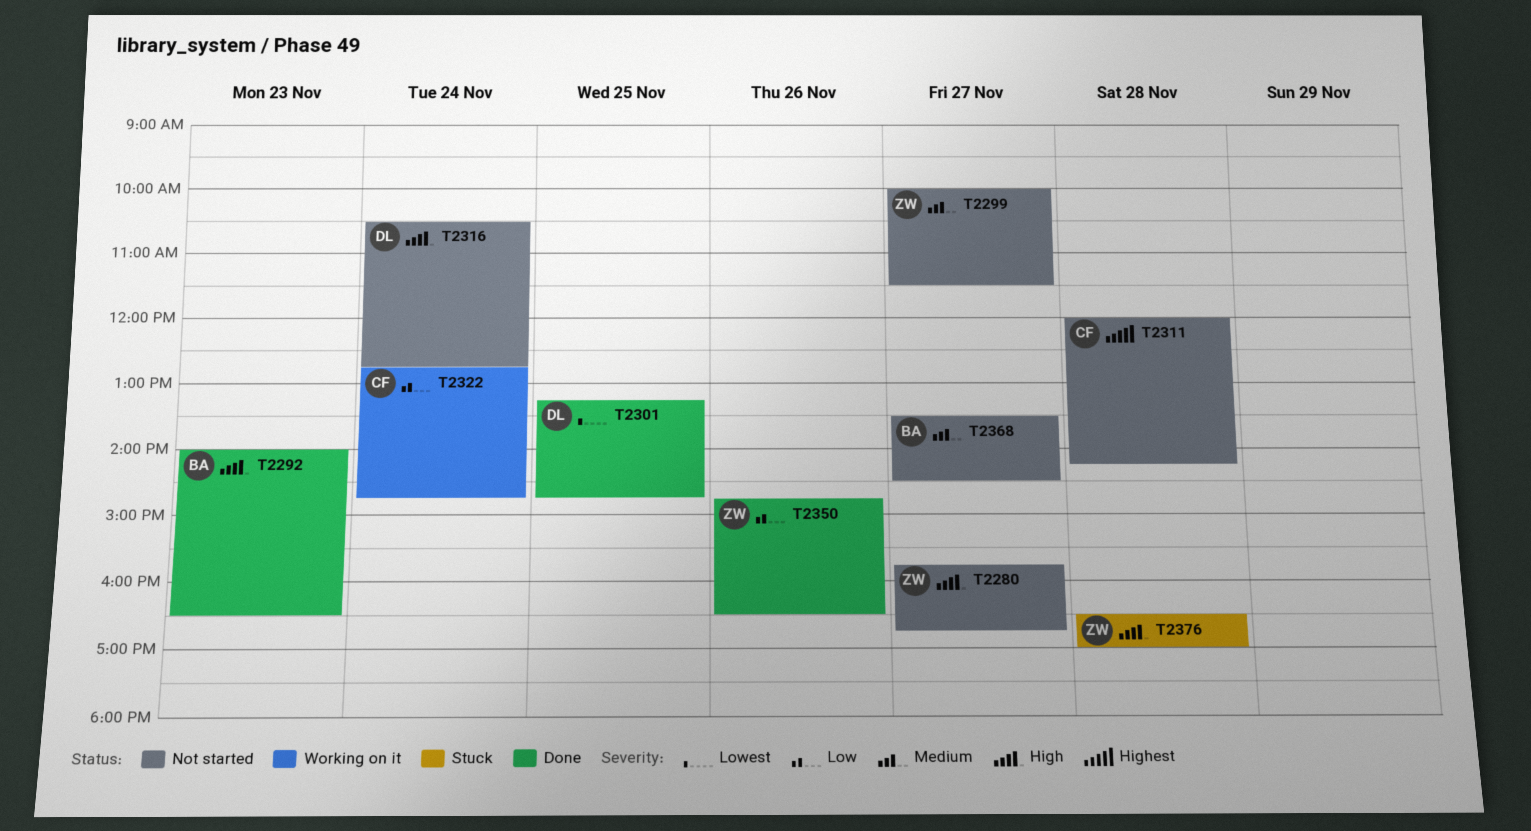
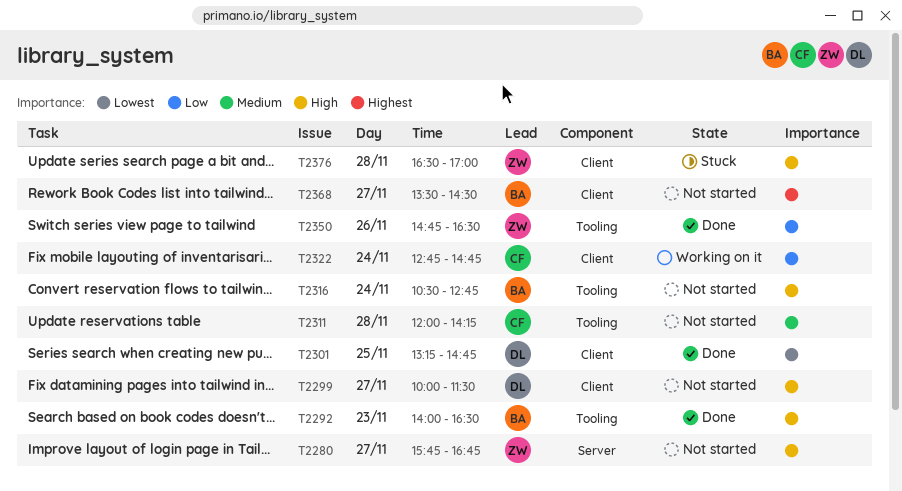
T2299, owner: ZW -> DL
T2299, priority: Medium -> High
T2311, priority: Highest -> Medium
T2316, owner: DL -> BA
T2368, priority: Medium -> Highest

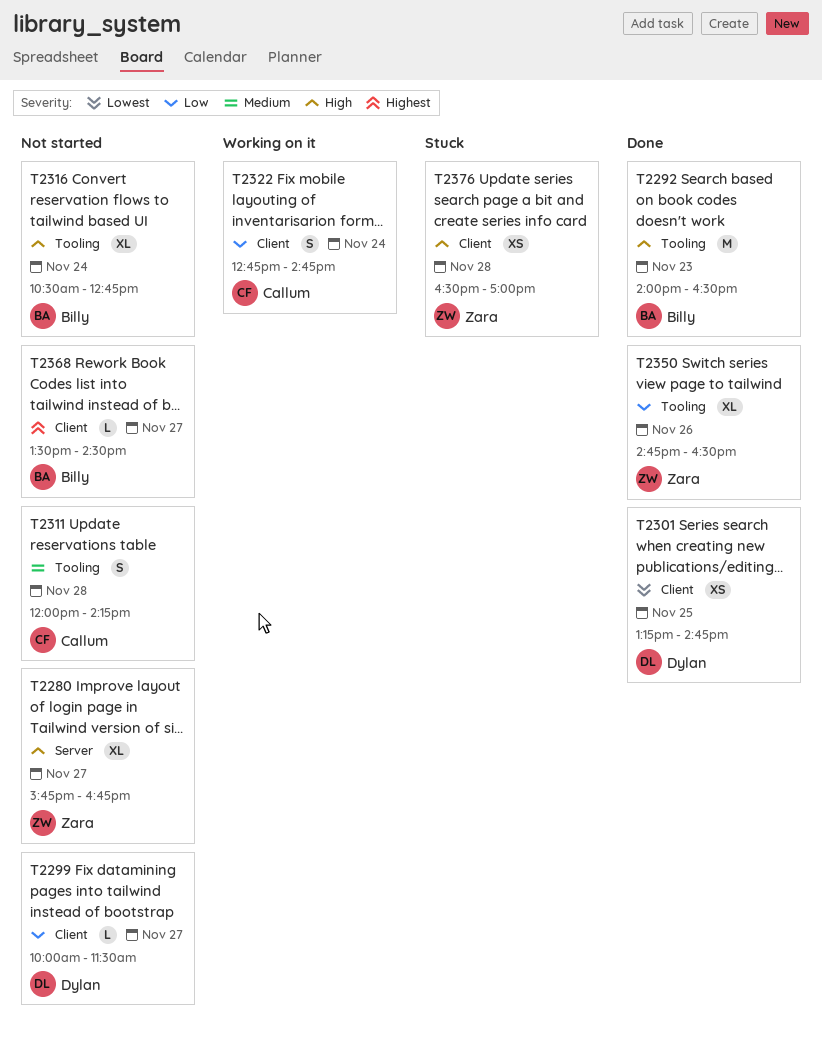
T2299, priority: High -> Low

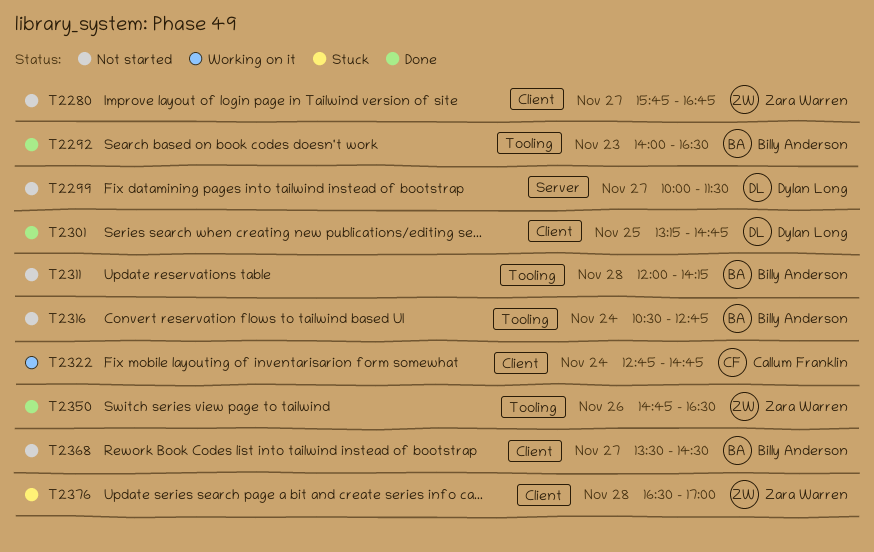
T2280, label: Server -> Client
T2299, label: Client -> Server
T2311, owner: Callum Franklin -> Billy Anderson

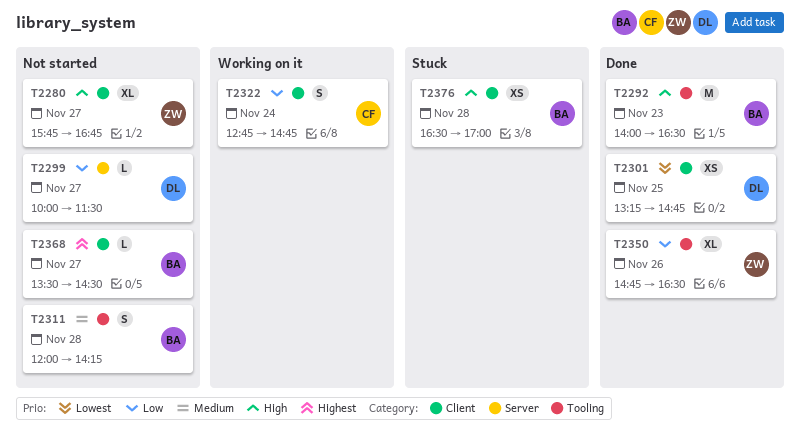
T2316: present -> none
T2376, owner: Zara Warren -> Billy Anderson

